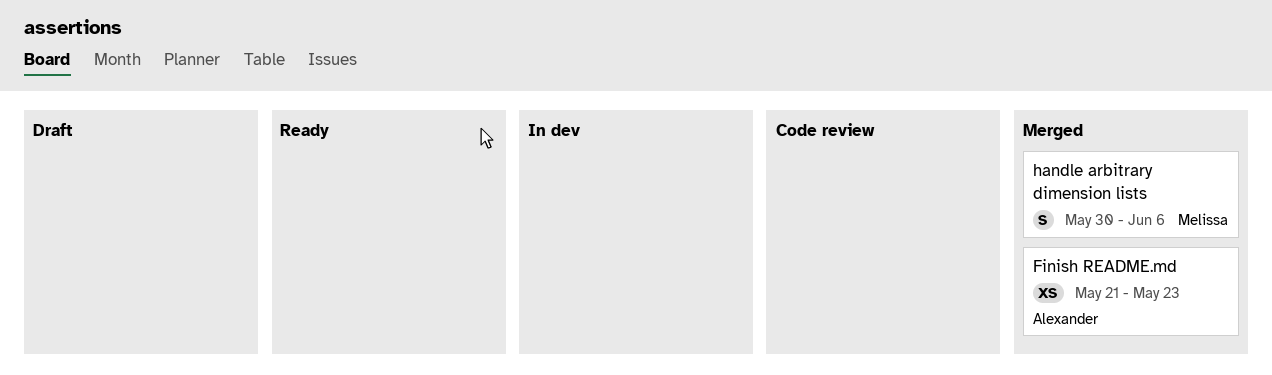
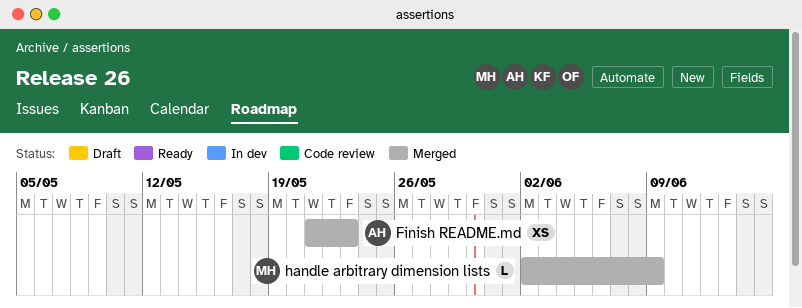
handle arbitrary dimension lists, estimate: S -> L
handle arbitrary dimension lists, start: May 30 -> Jun 2
handle arbitrary dimension lists, due: Jun 6 -> Jun 9

